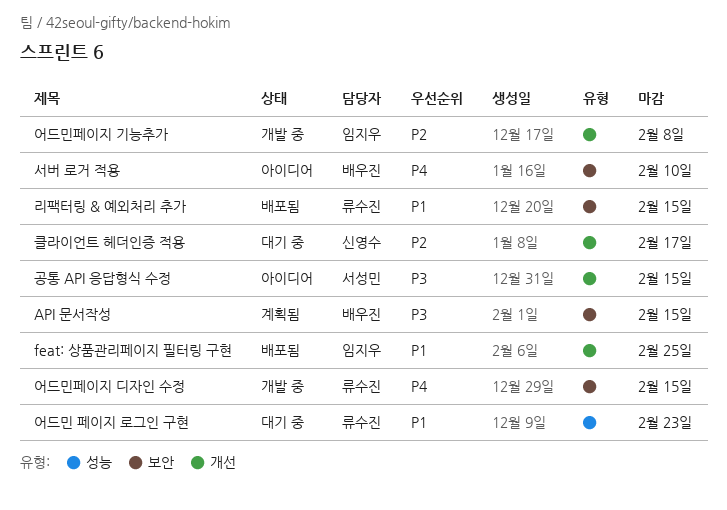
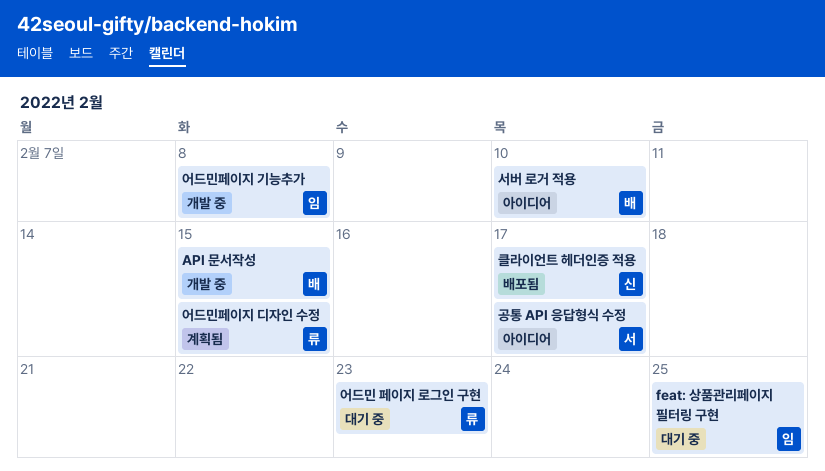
API 문서작성, status: 계획됨 -> 개발 중
feat: 상품관리페이지 필터링 구현, status: 배포됨 -> 대기 중
공통 API 응답형식 수정, due: Feb 15 -> Feb 17
리팩터링 & 예외처리 추가: present -> none
어드민페이지 디자인 수정, status: 개발 중 -> 계획됨
클라이언트 헤더인증 적용, status: 대기 중 -> 배포됨

